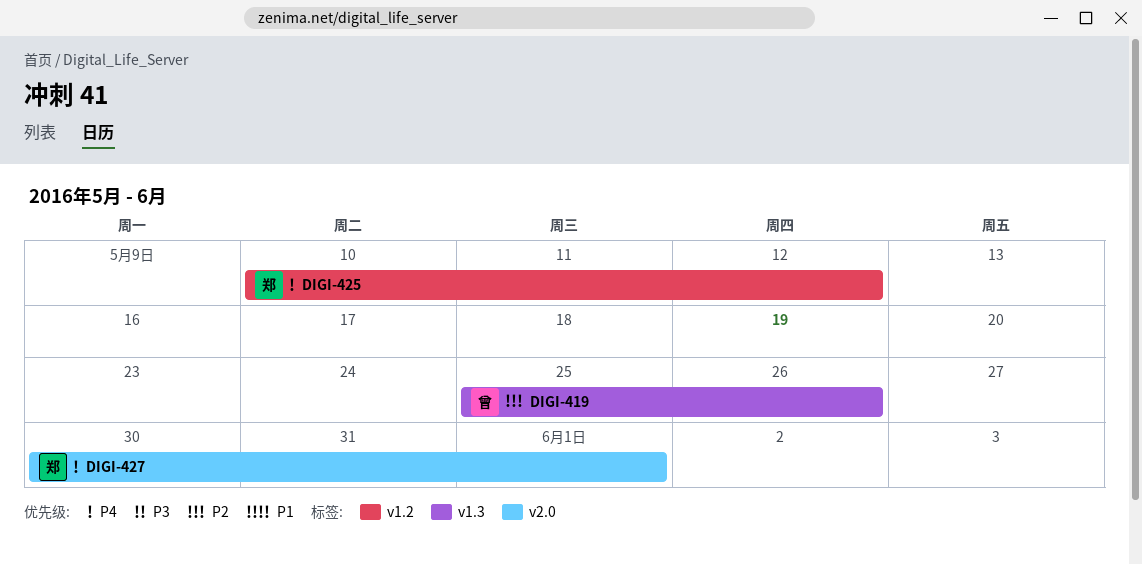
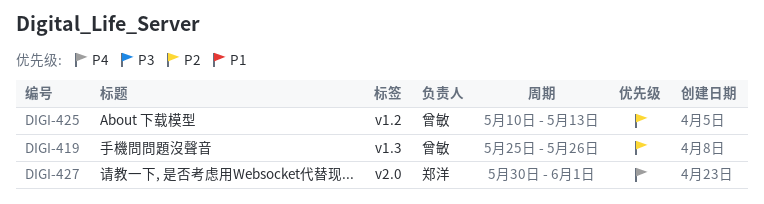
DIGI-425, owner: 郑洋 -> 曾敏
DIGI-425, priority: P4 -> P2
DIGI-425, due: May 12 -> May 13

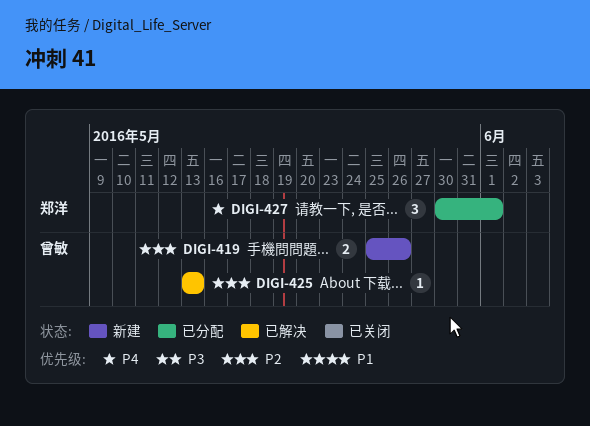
DIGI-425, start: May 10 -> May 13

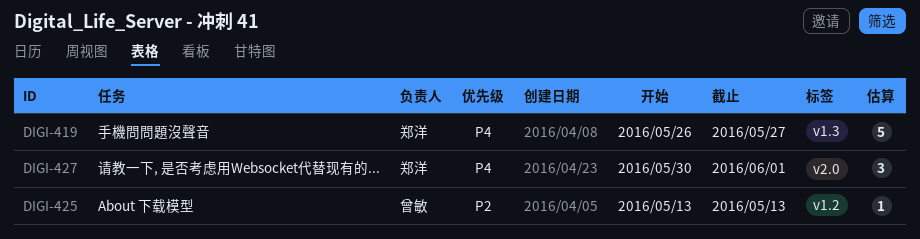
DIGI-419, owner: 曾敏 -> 郑洋
DIGI-419, priority: P2 -> P4
DIGI-419, estimate: 2 -> 5
DIGI-419, start: May 25 -> May 26
DIGI-419, due: May 26 -> May 27

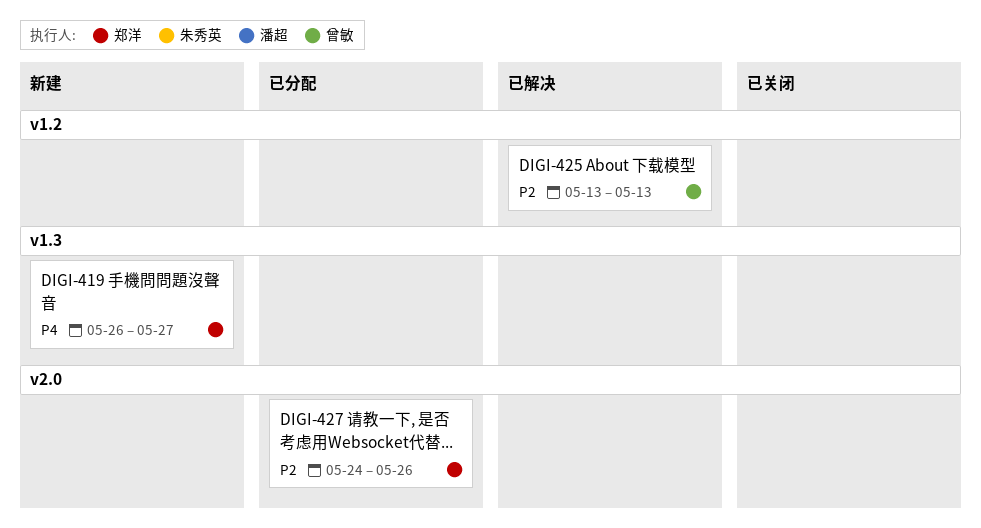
DIGI-427, priority: P4 -> P2
DIGI-427, start: May 30 -> May 24
DIGI-427, due: Jun 1 -> May 26

